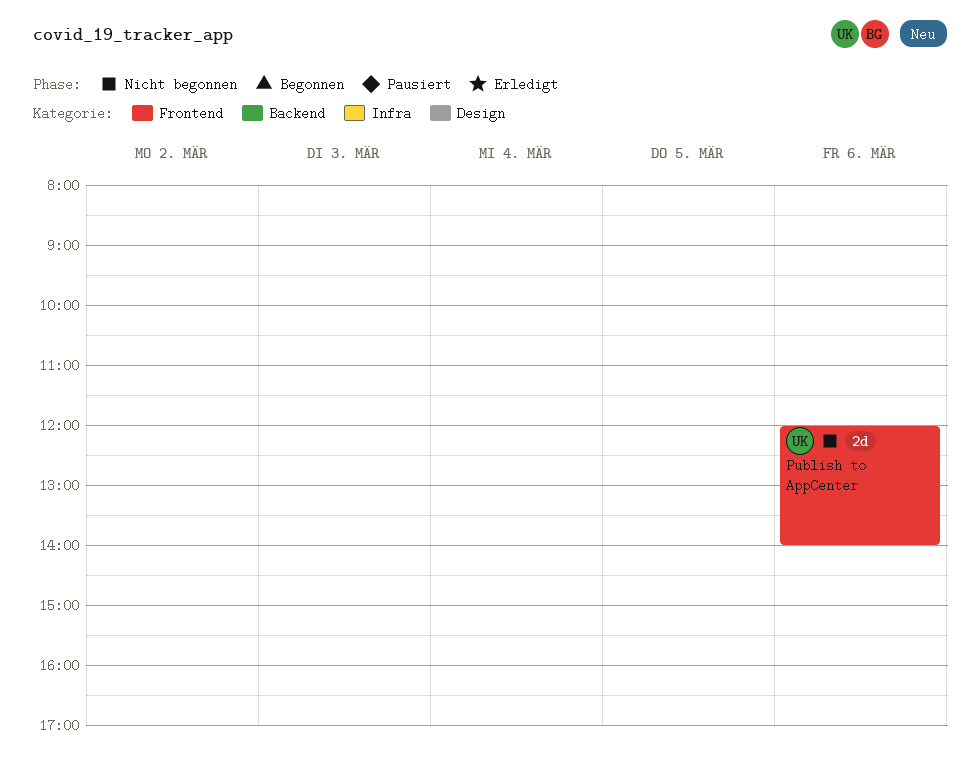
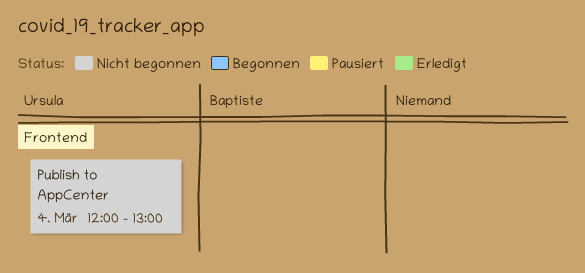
Publish to AppCenter, day: Mar 6 -> Mar 4
Publish to AppCenter, ends: 14:00 -> 13:00

